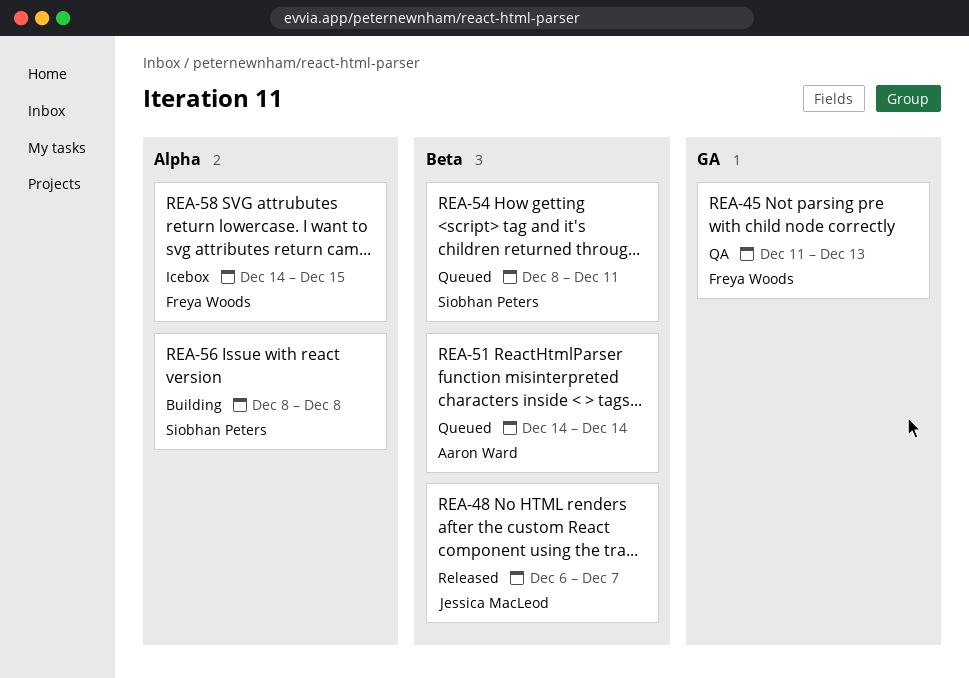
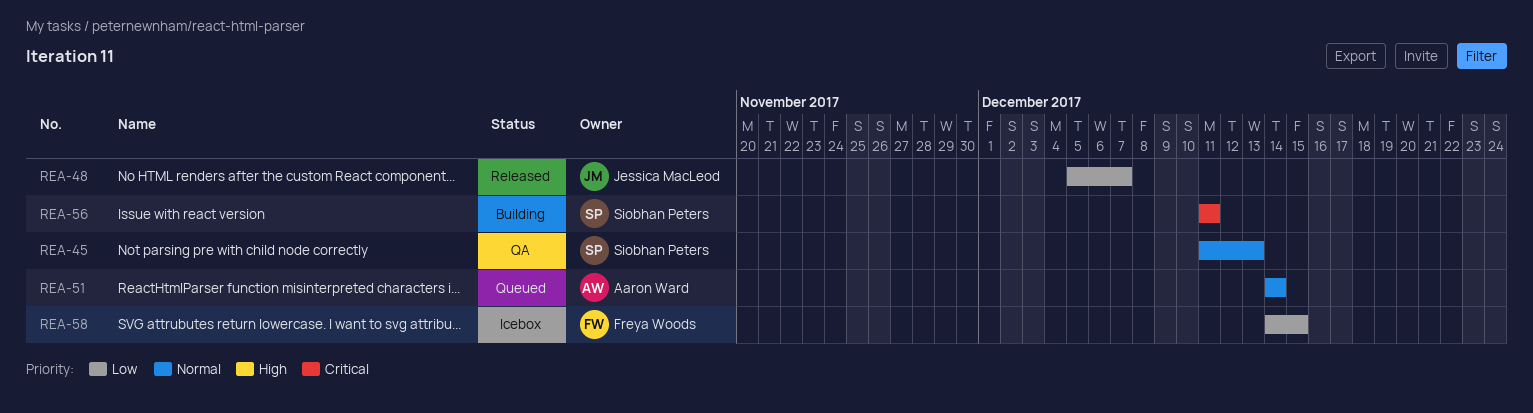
REA-45, owner: Freya Woods -> Siobhan Peters
REA-48, start: Dec 6 -> Dec 5
REA-54: present -> none
REA-56, start: Dec 8 -> Dec 11
REA-56, due: Dec 8 -> Dec 11

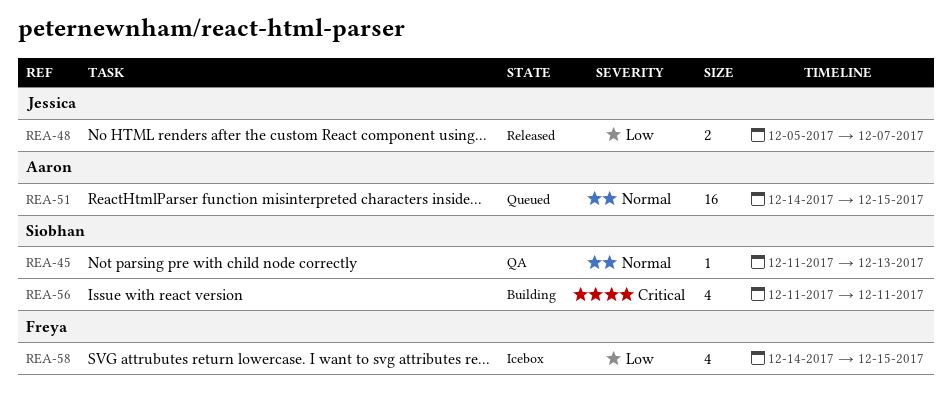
REA-51, due: Dec 14 -> Dec 15

